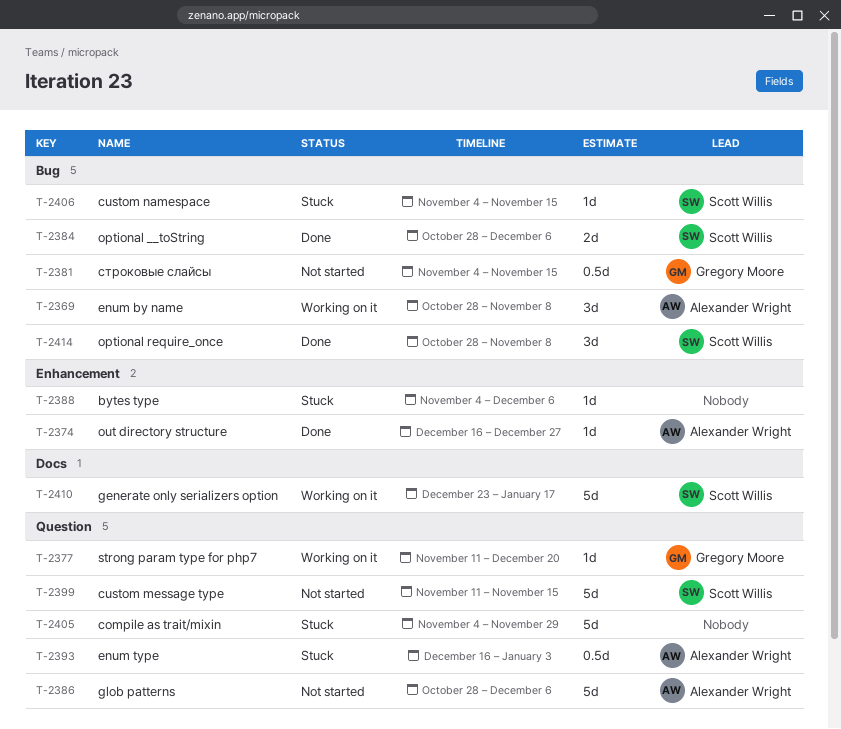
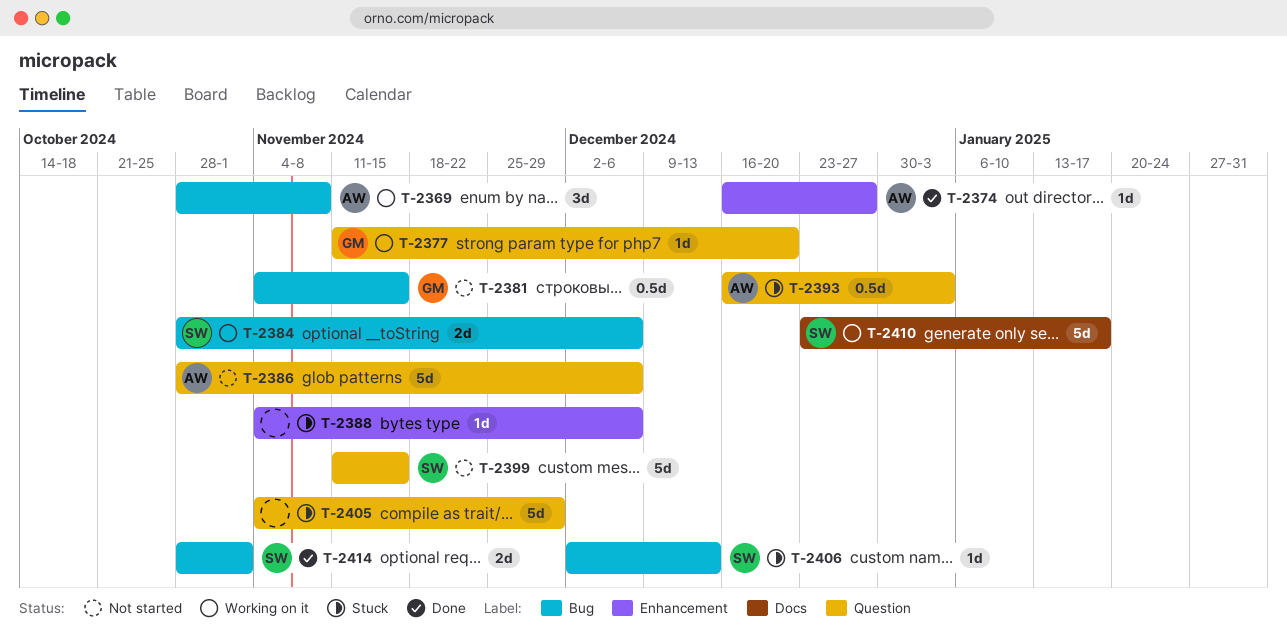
T-2384, status: Done -> Working on it
T-2406, start: Nov 4 -> Dec 2
T-2406, due: Nov 15 -> Dec 13
T-2414, estimate: 3d -> 2d
T-2414, due: Nov 8 -> Nov 1

